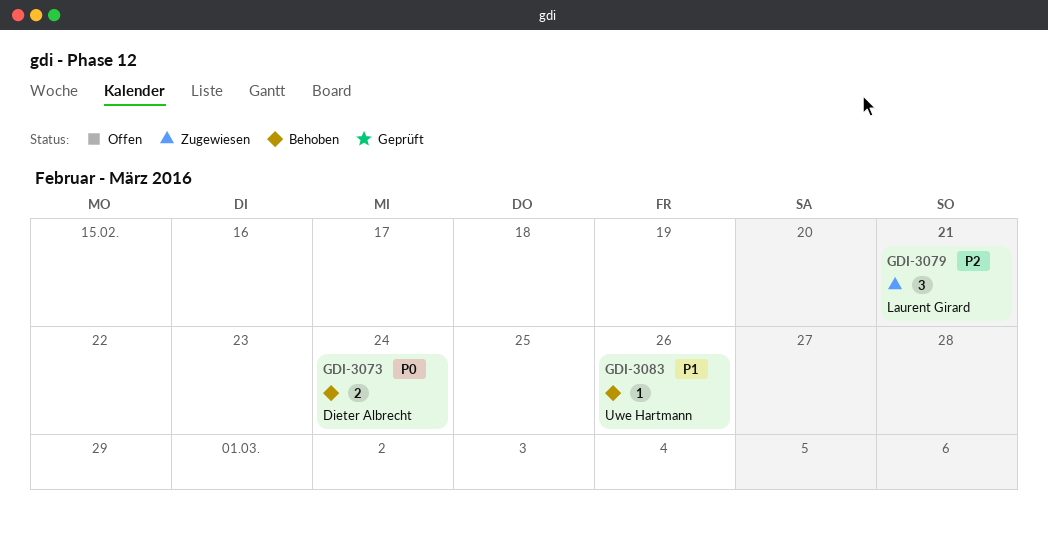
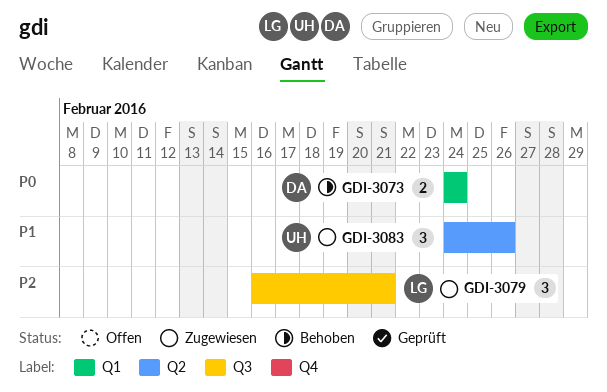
GDI-3083, status: Behoben -> Zugewiesen
GDI-3083, estimate: 1 -> 3

